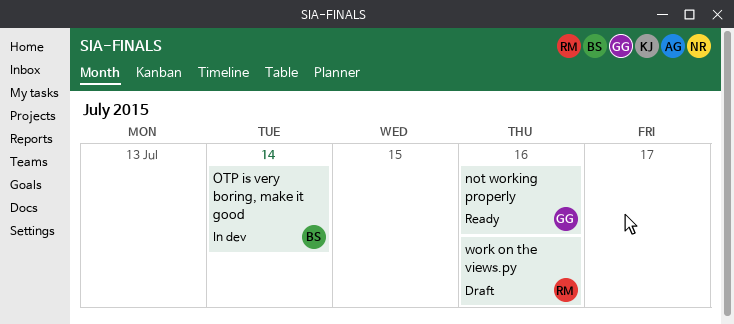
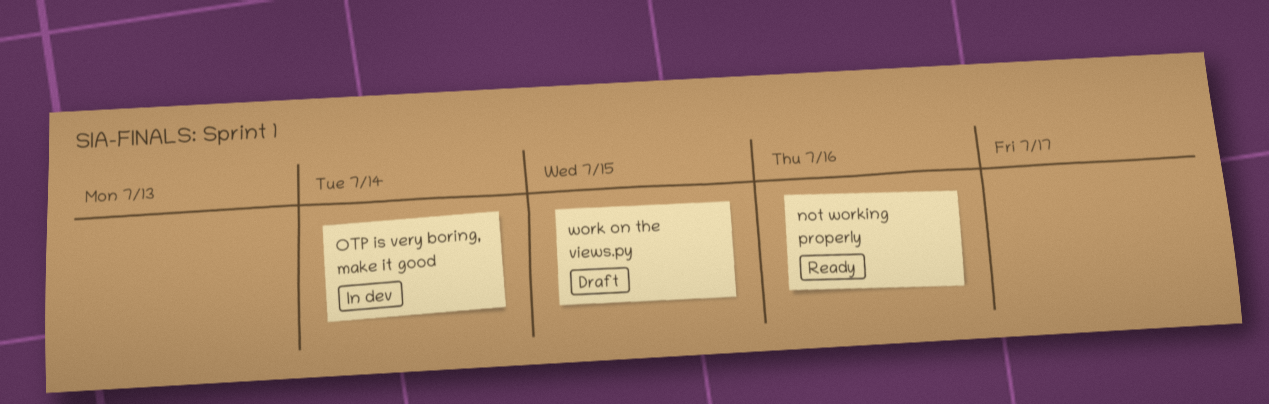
work on the views.py, due: Jul 16 -> Jul 15

